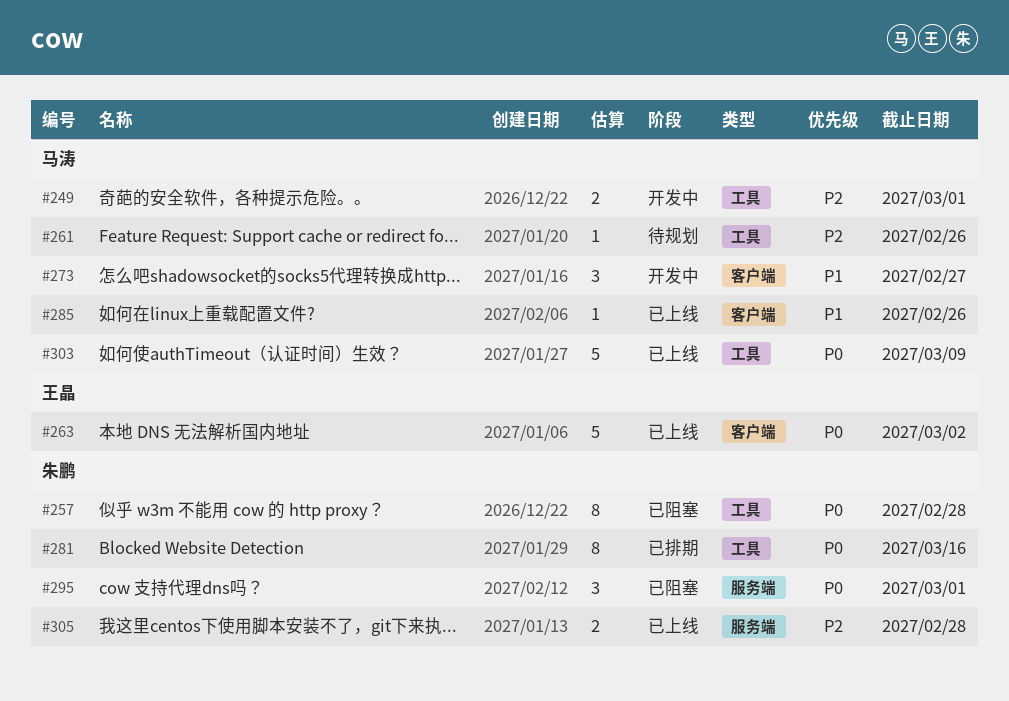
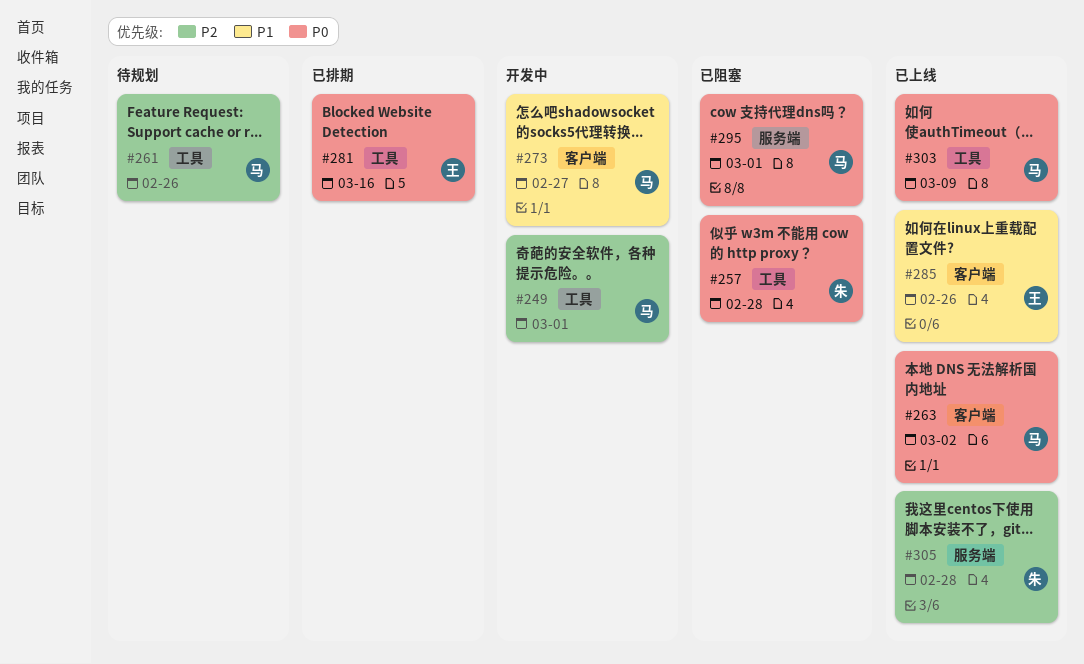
#263, owner: 王晶 -> 马涛
#281, owner: 朱鹏 -> 王晶
#285, owner: 马涛 -> 王晶
#295, owner: 朱鹏 -> 马涛

